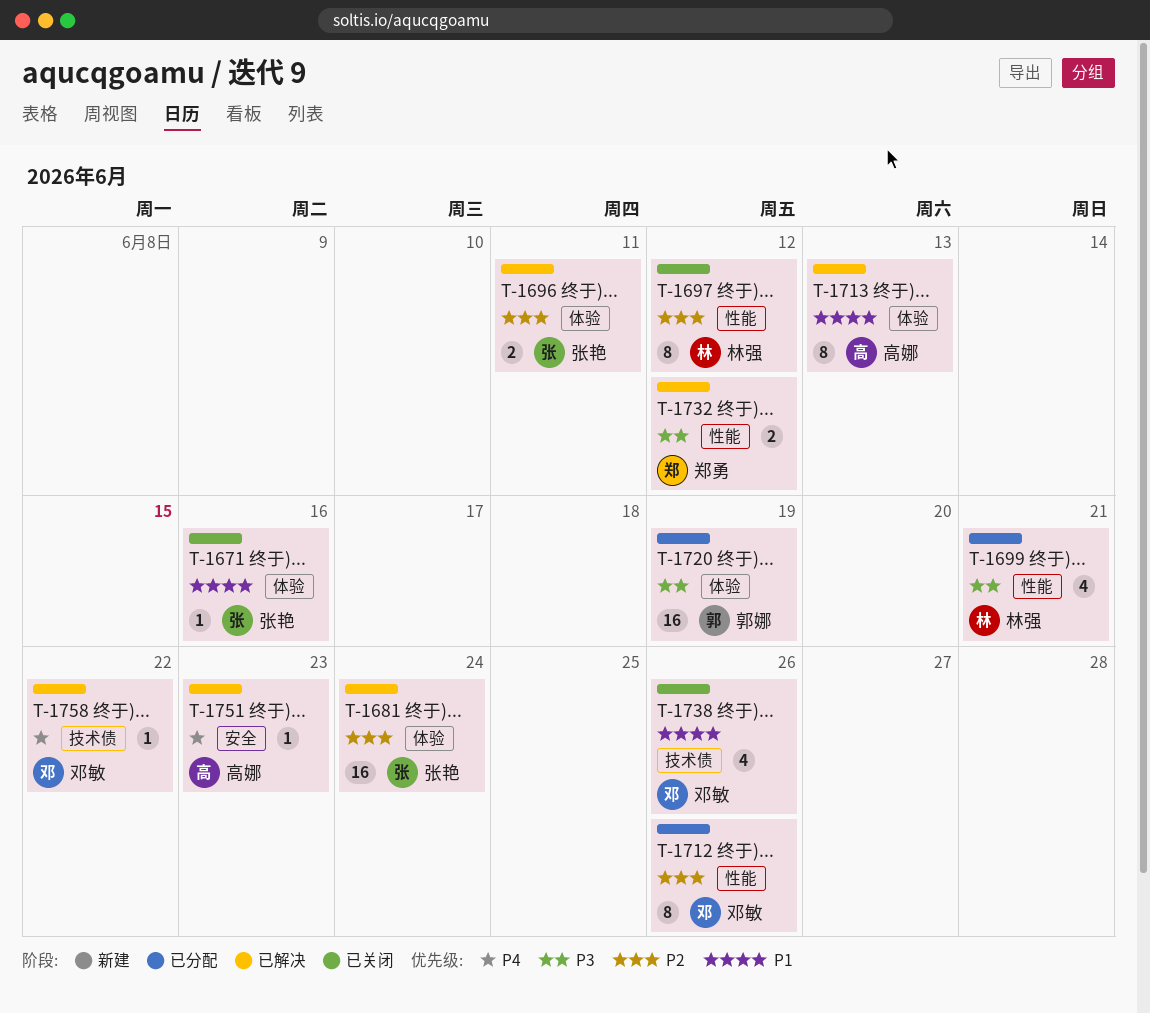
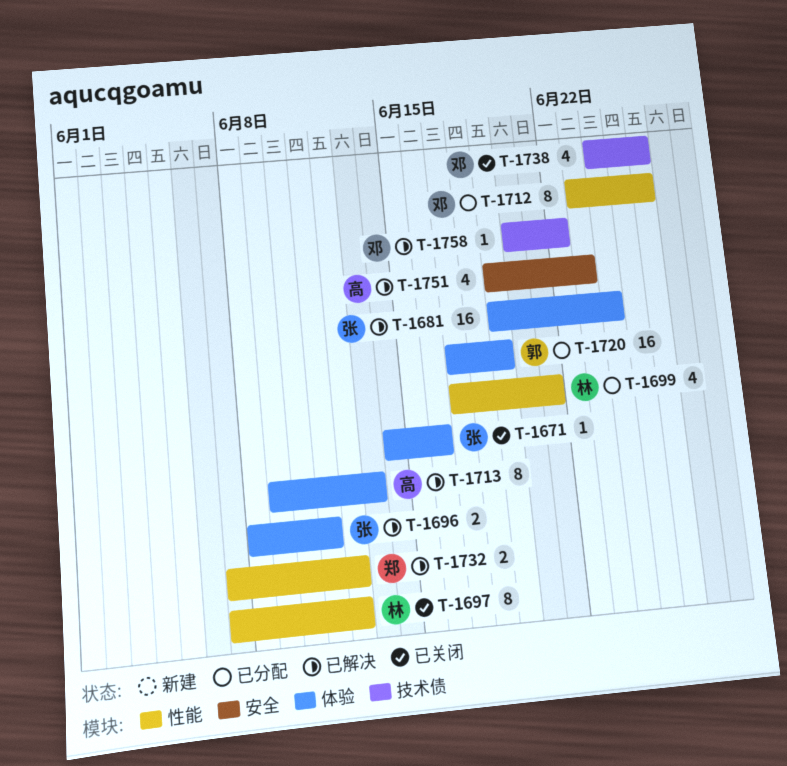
T-1751, estimate: 1 -> 4

